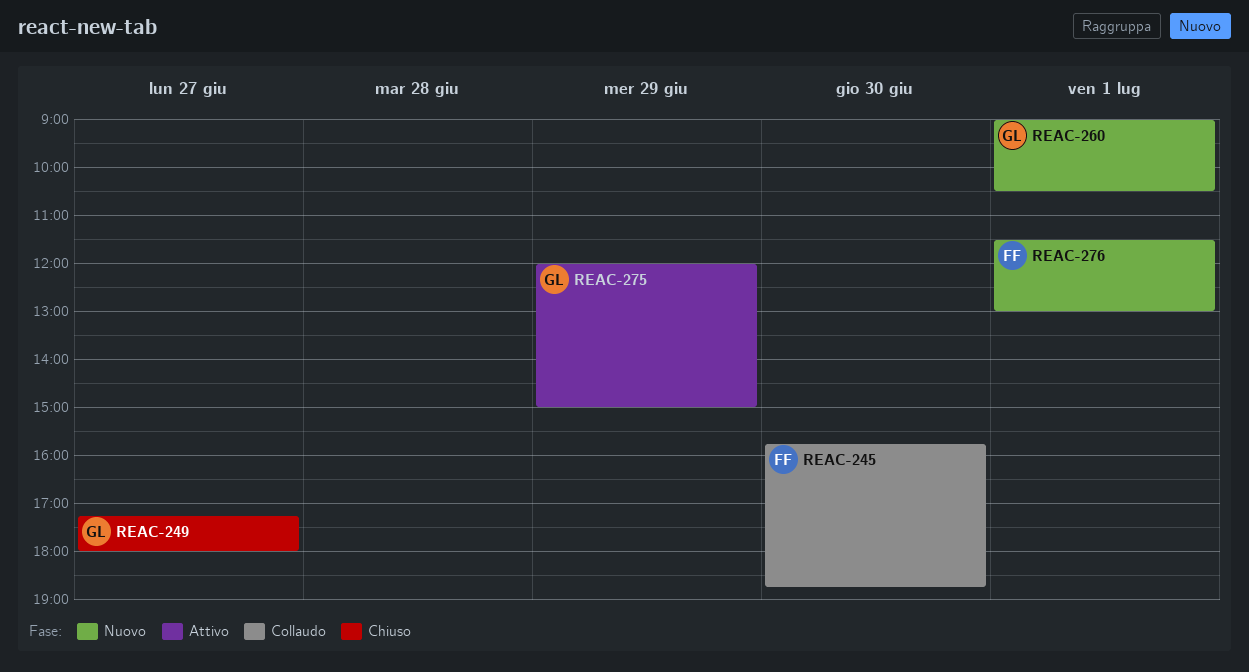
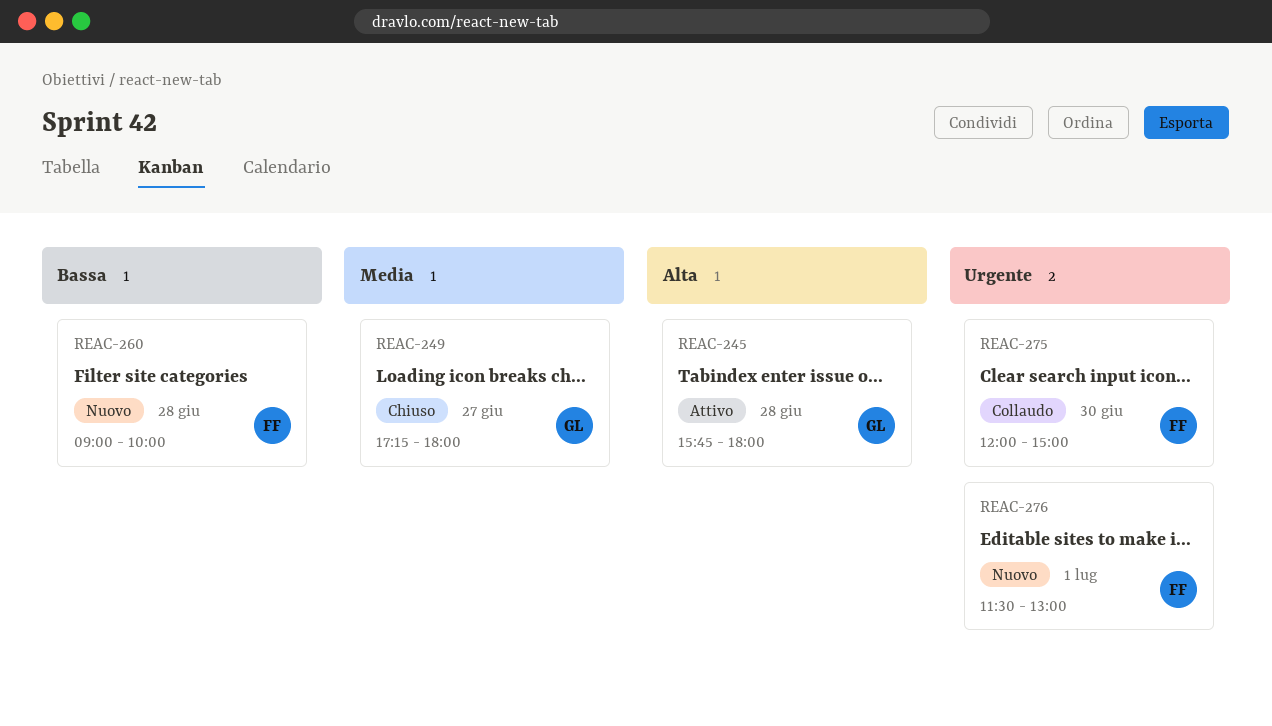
REAC-245, status: Collaudo -> Attivo
REAC-245, owner: FF -> GL
REAC-245, day: Jun 30 -> Jun 28
REAC-245, ends: 18:45 -> 18:00
REAC-260, owner: GL -> FF
REAC-260, day: Jul 1 -> Jun 28
REAC-260, ends: 10:30 -> 10:00
REAC-275, status: Attivo -> Collaudo
REAC-275, owner: GL -> FF
REAC-275, day: Jun 29 -> Jun 30

